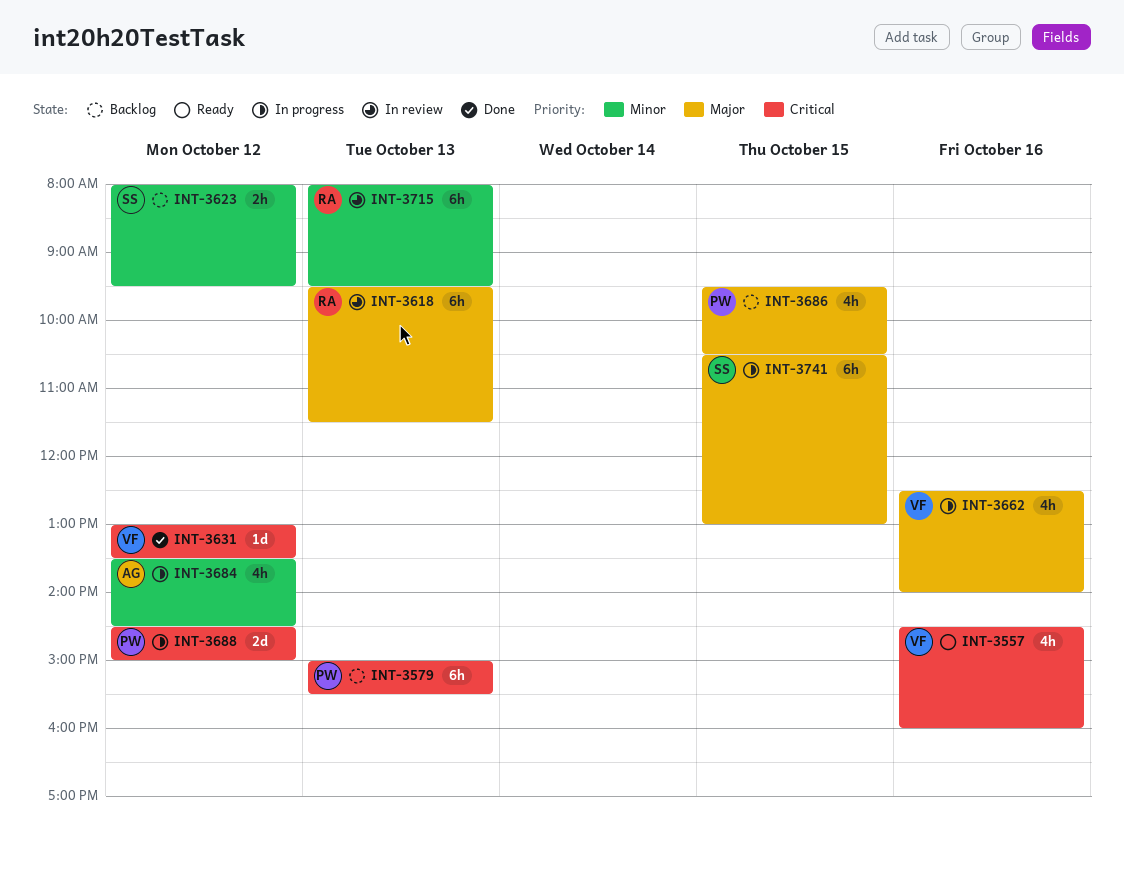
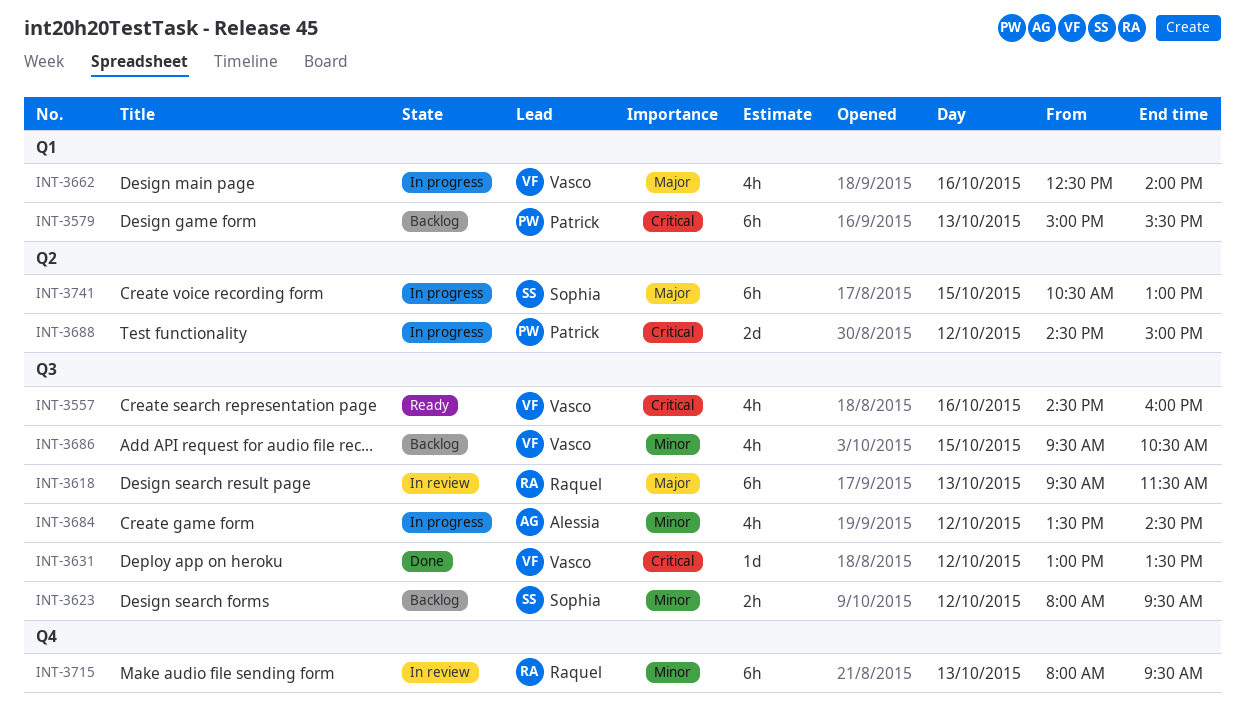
INT-3686, owner: Patrick -> Vasco
INT-3686, priority: Major -> Minor

